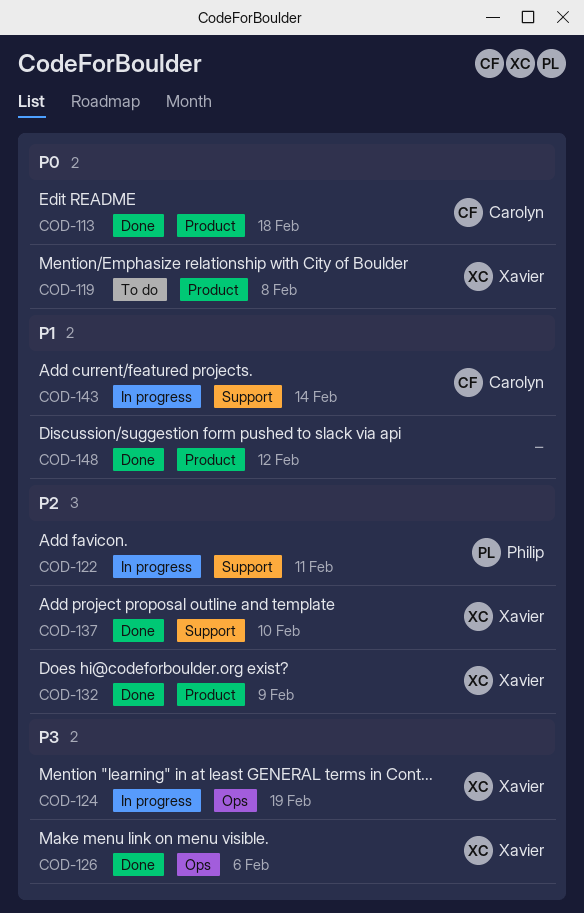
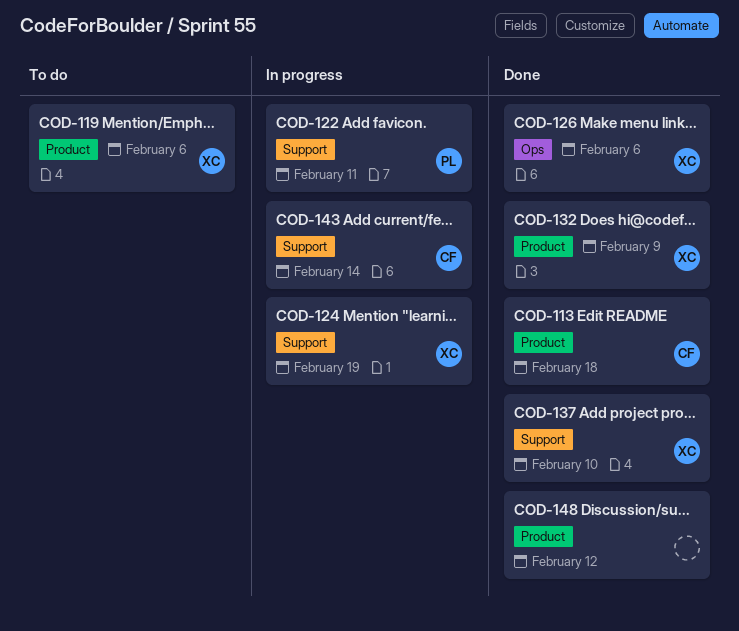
COD-119, due: Feb 8 -> Feb 6
COD-124, label: Ops -> Support

